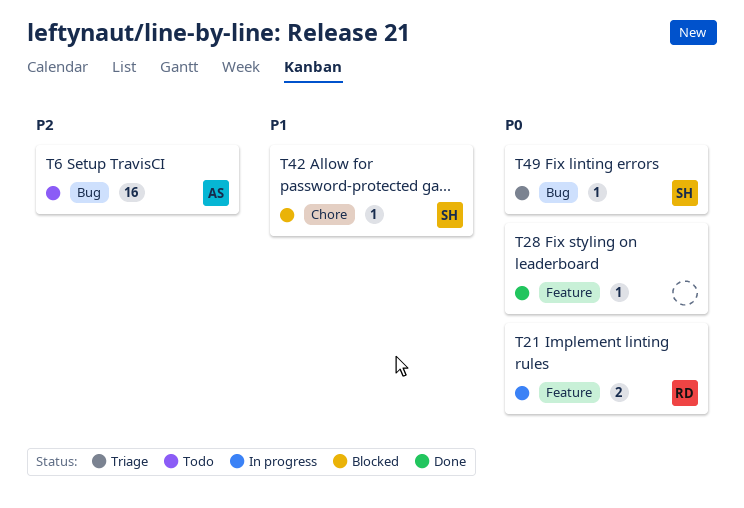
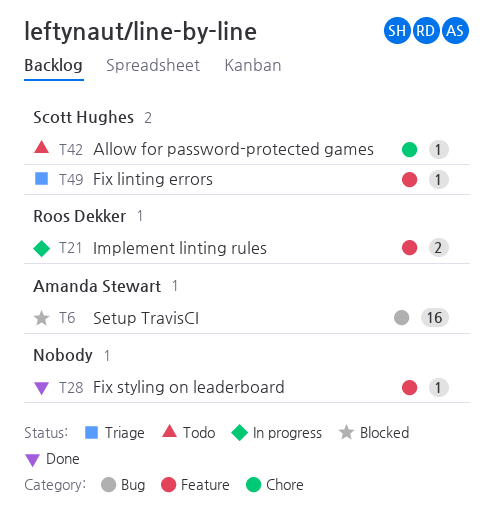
T6, status: Todo -> Blocked
T42, status: Blocked -> Todo
T49, label: Bug -> Feature

